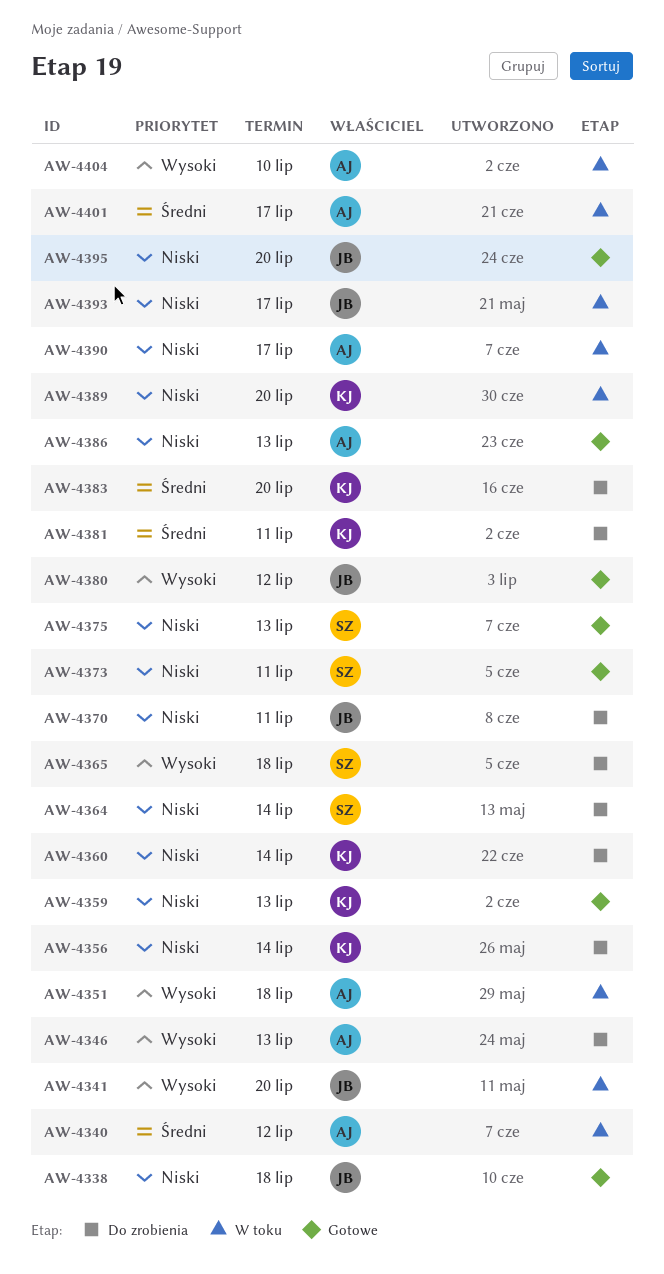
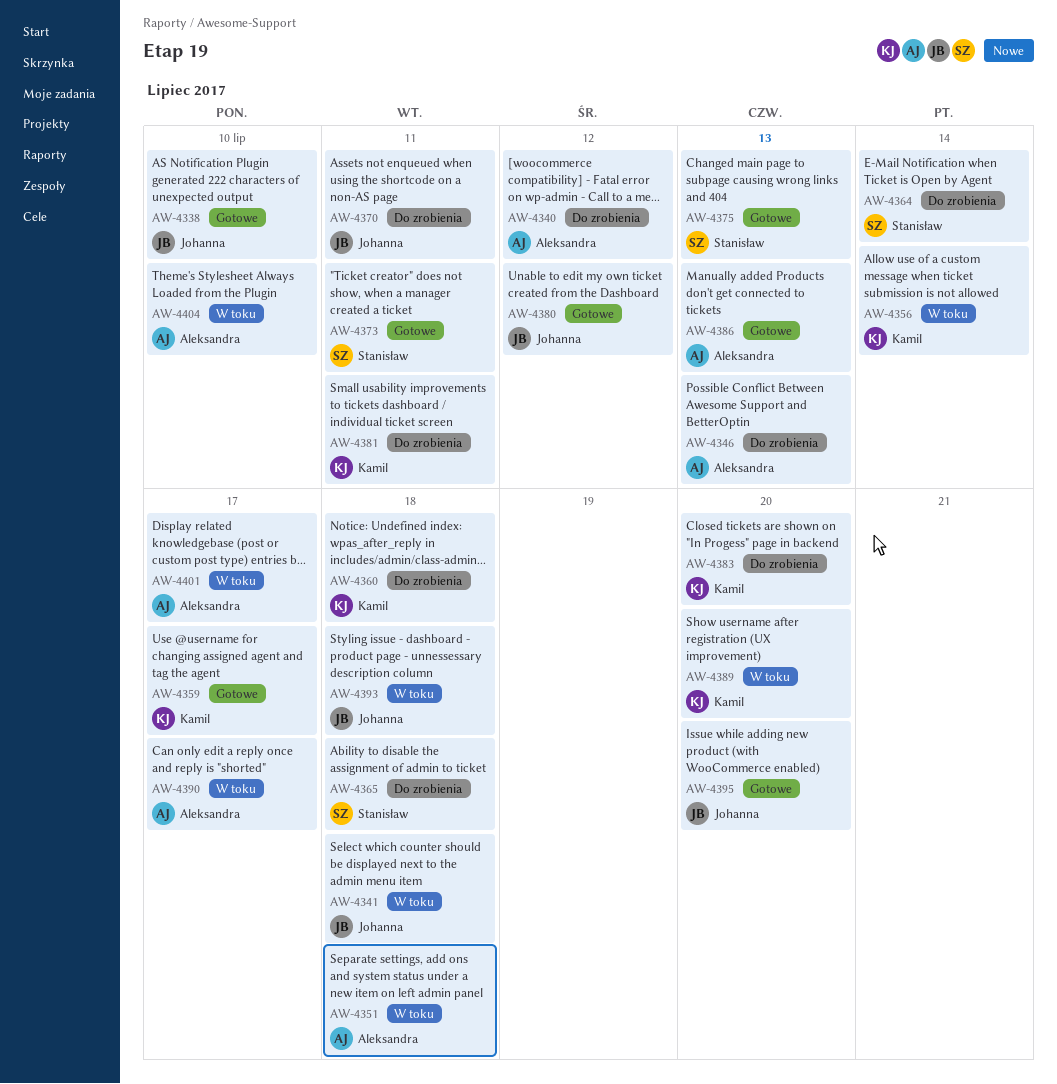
AW-4338, due: Jul 18 -> Jul 10
AW-4340, status: W toku -> Do zrobienia
AW-4341, due: Jul 20 -> Jul 18
AW-4356, status: Do zrobienia -> W toku
AW-4359, due: Jul 13 -> Jul 17
AW-4360, due: Jul 14 -> Jul 18
AW-4393, due: Jul 17 -> Jul 18

